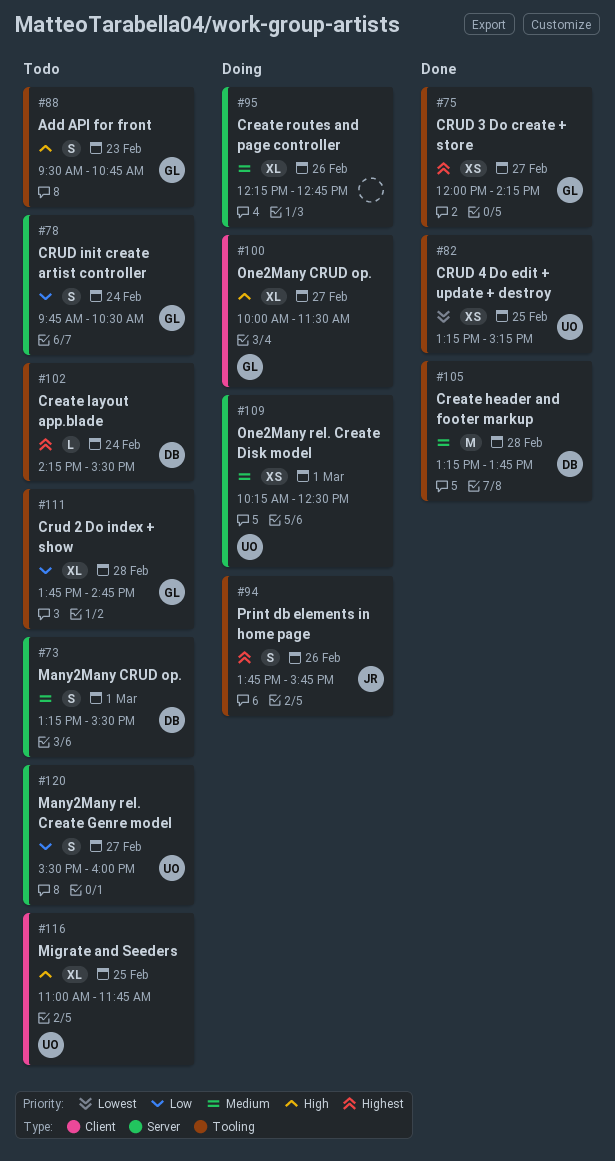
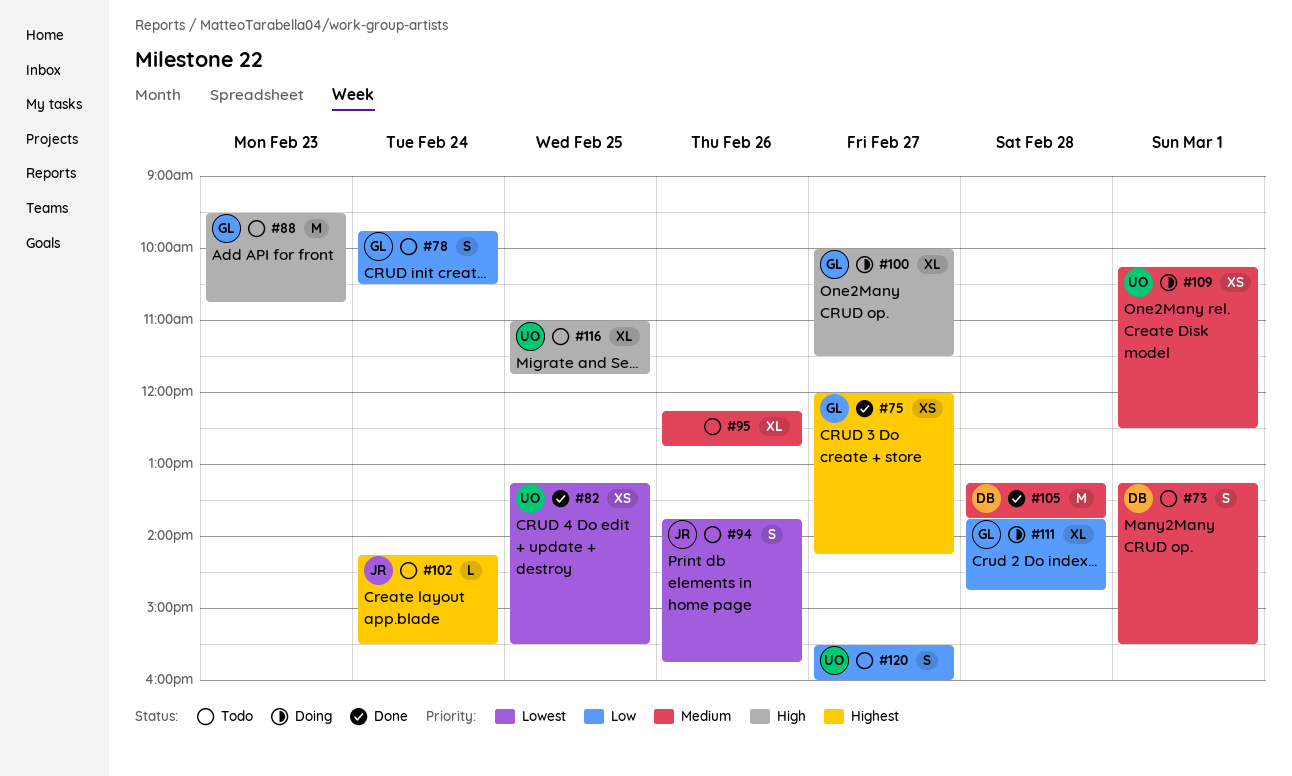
#82, ends: 15:15 -> 15:30
#88, estimate: S -> M
#94, status: Doing -> Todo
#94, priority: Highest -> Lowest
#95, status: Doing -> Todo
#102, owner: DB -> JR
#111, status: Todo -> Doing

